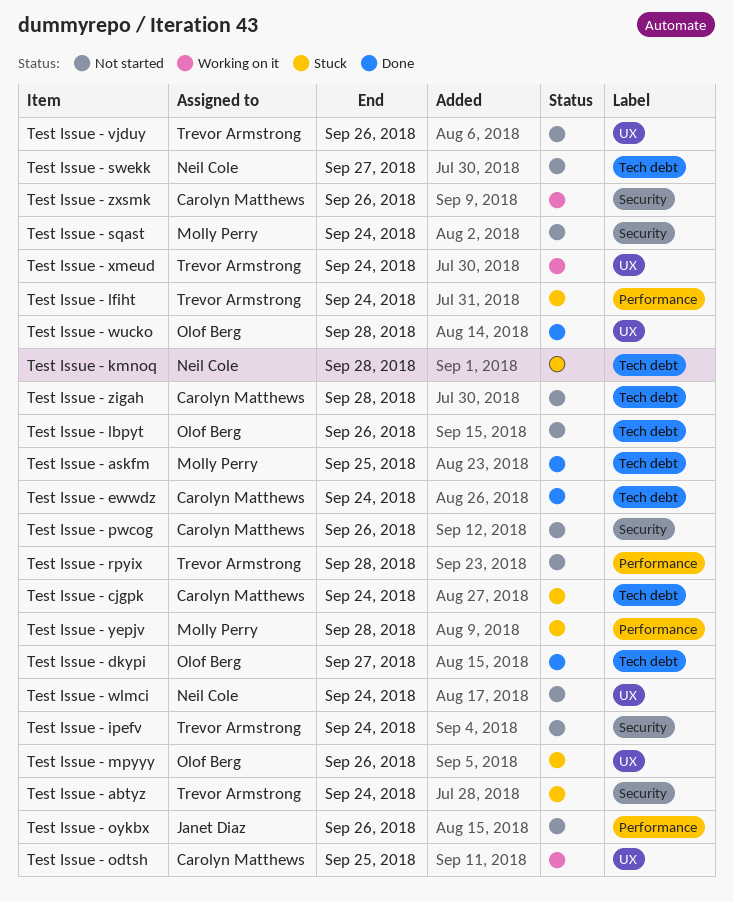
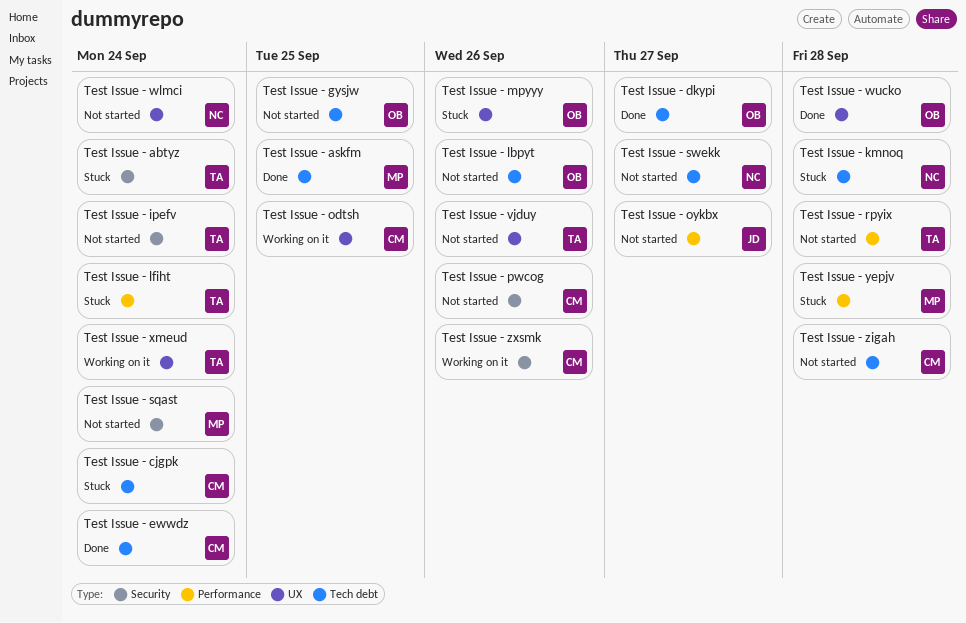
Test Issue - gysjw: none -> present
Test Issue - oykbx, due: Sep 26 -> Sep 27

